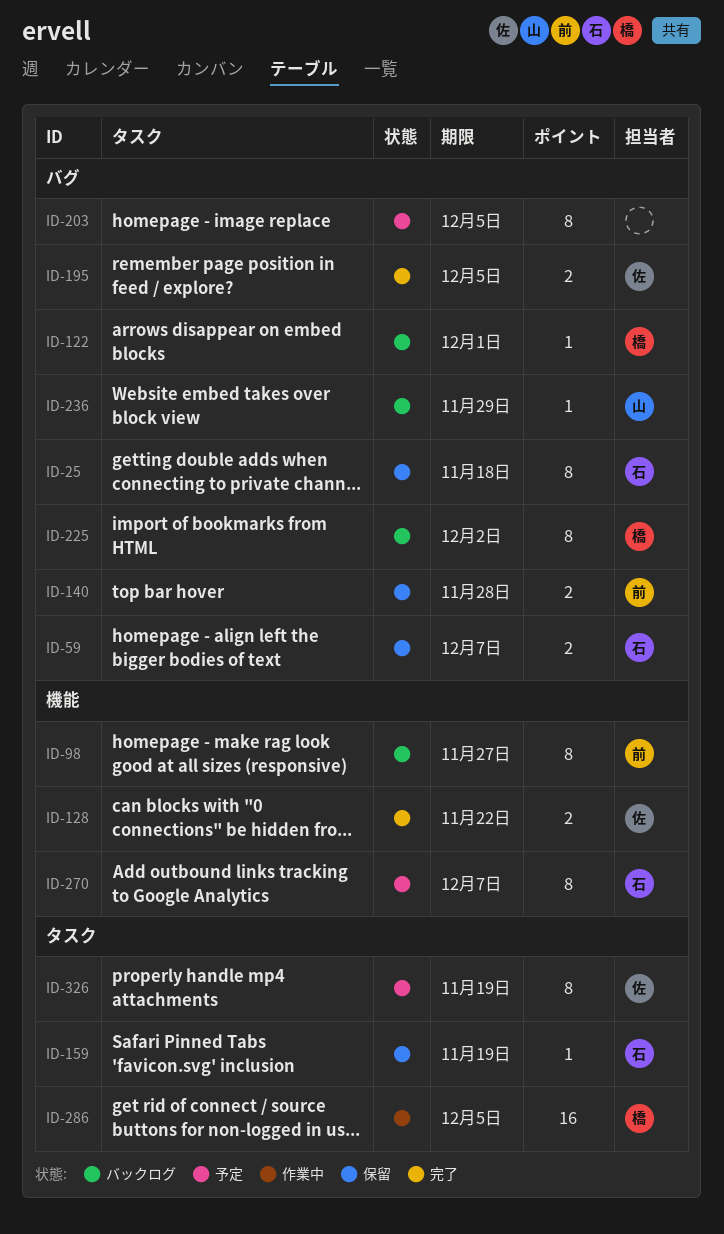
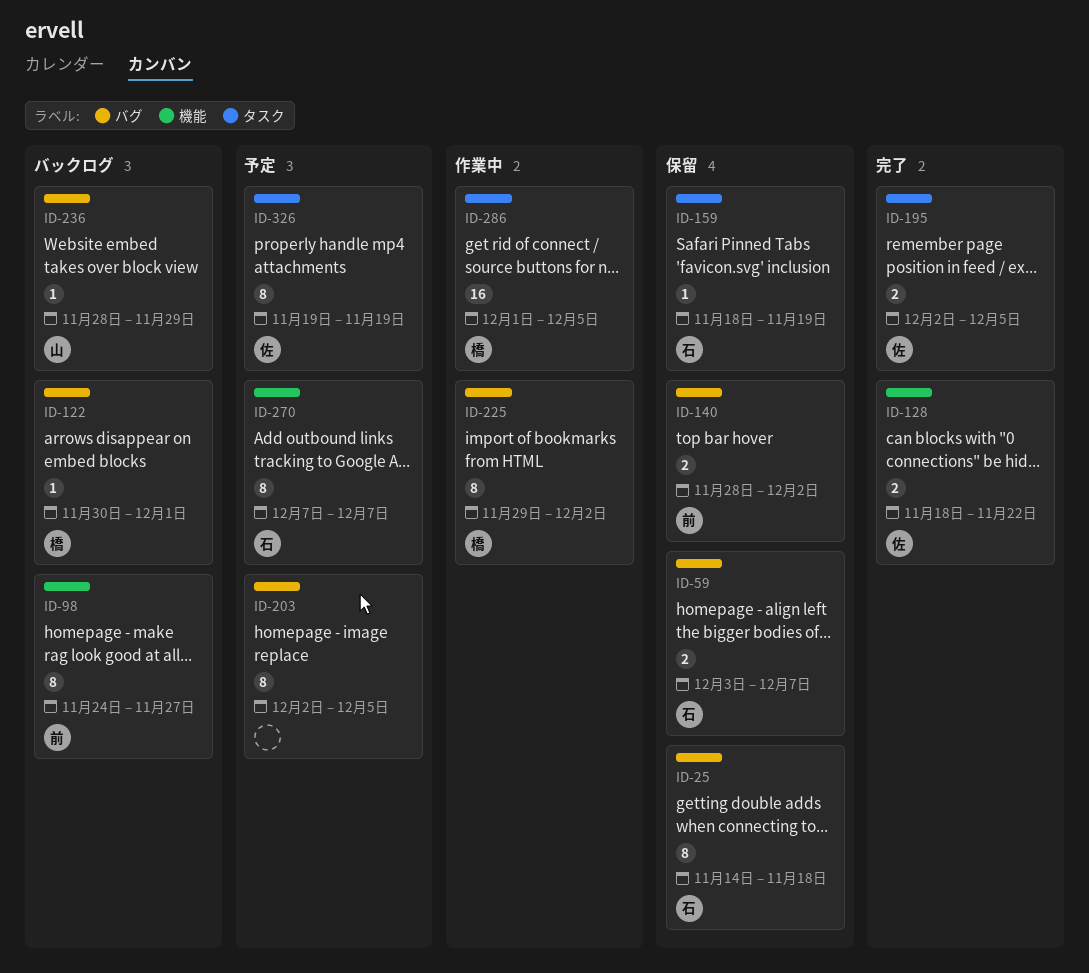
ID-140, due: Nov 28 -> Dec 2
ID-195, label: バグ -> タスク
ID-225, status: バックログ -> 作業中

